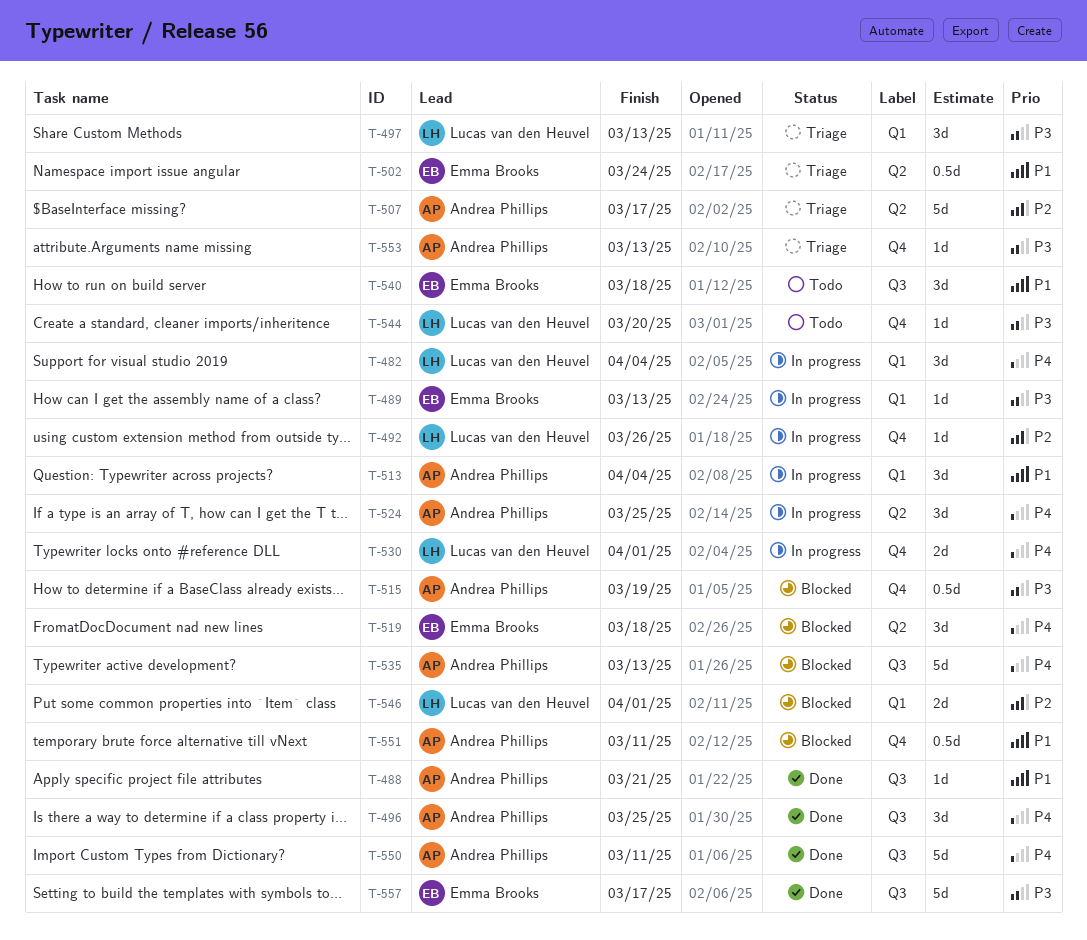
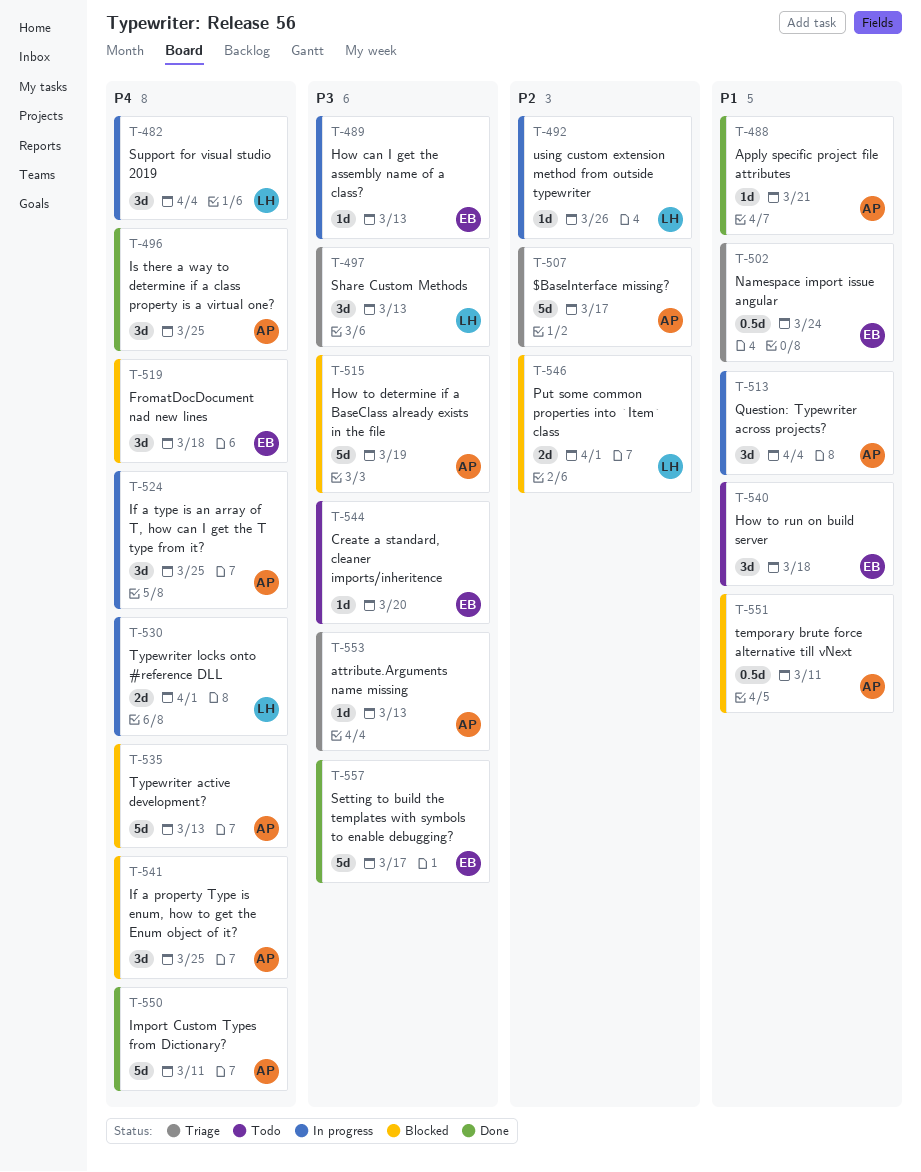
T-515, estimate: 0.5d -> 5d
T-541: none -> present
T-544, owner: Lucas van den Heuvel -> Emma Brooks

